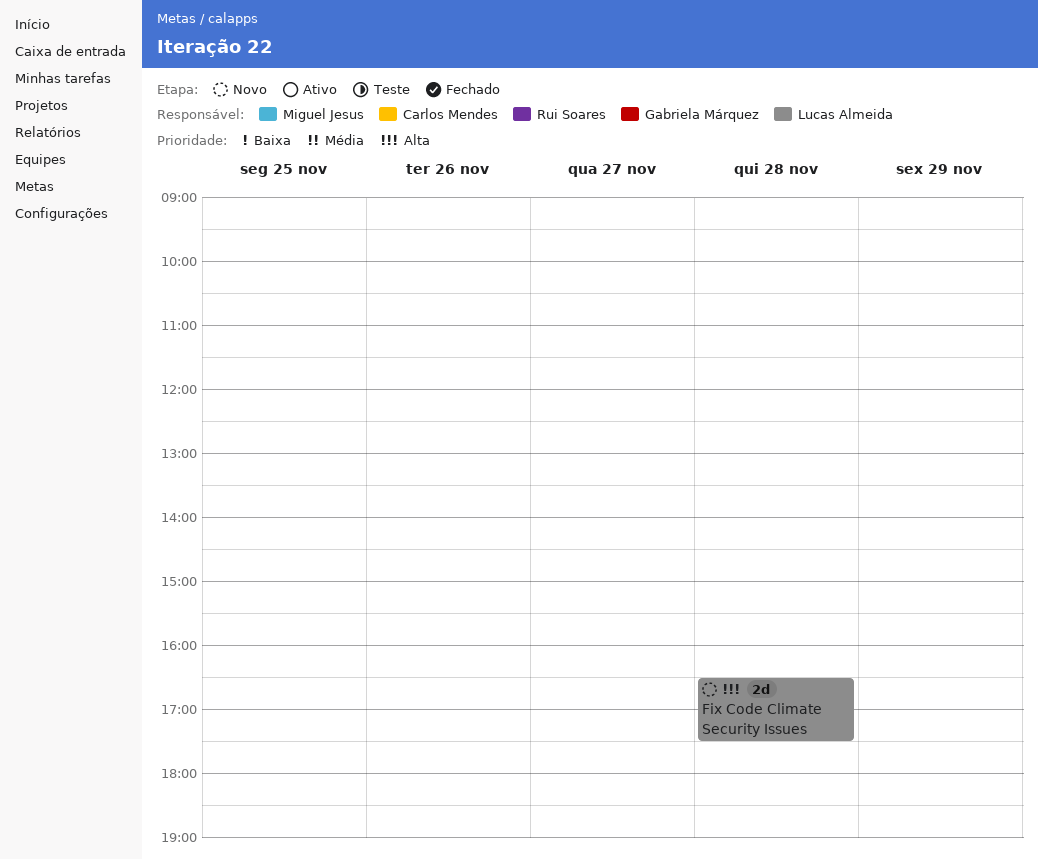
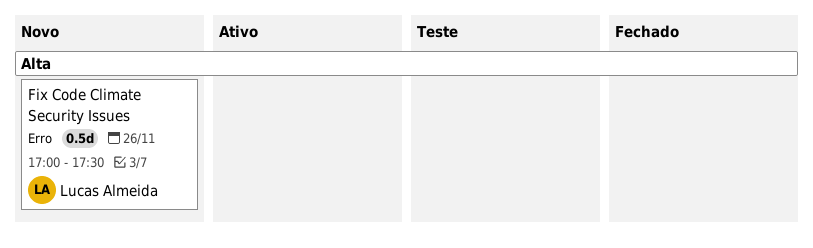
Fix Code Climate Security Issues, estimate: 2d -> 0.5d
Fix Code Climate Security Issues, day: Nov 28 -> Nov 26
Fix Code Climate Security Issues, begins: 16:30 -> 17:00

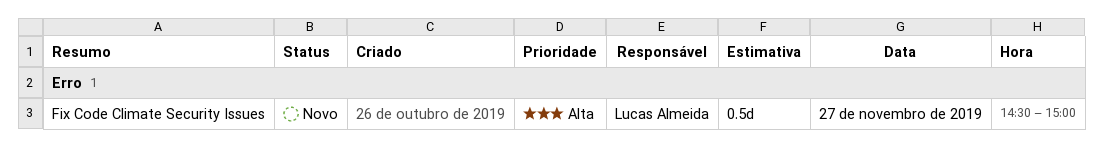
Fix Code Climate Security Issues, day: Nov 26 -> Nov 27
Fix Code Climate Security Issues, begins: 17:00 -> 14:30
Fix Code Climate Security Issues, ends: 17:30 -> 15:00

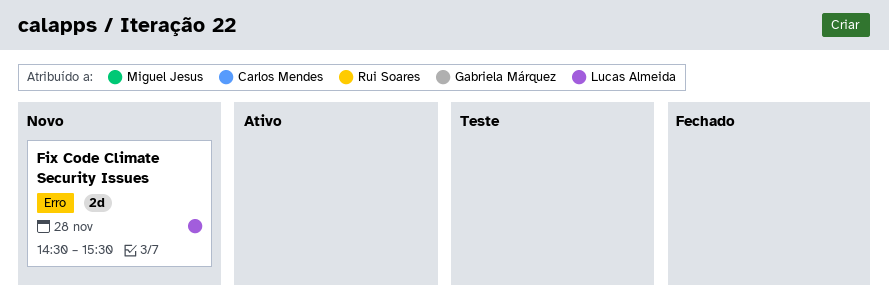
Fix Code Climate Security Issues, estimate: 0.5d -> 2d
Fix Code Climate Security Issues, day: Nov 27 -> Nov 28
Fix Code Climate Security Issues, ends: 15:00 -> 15:30

